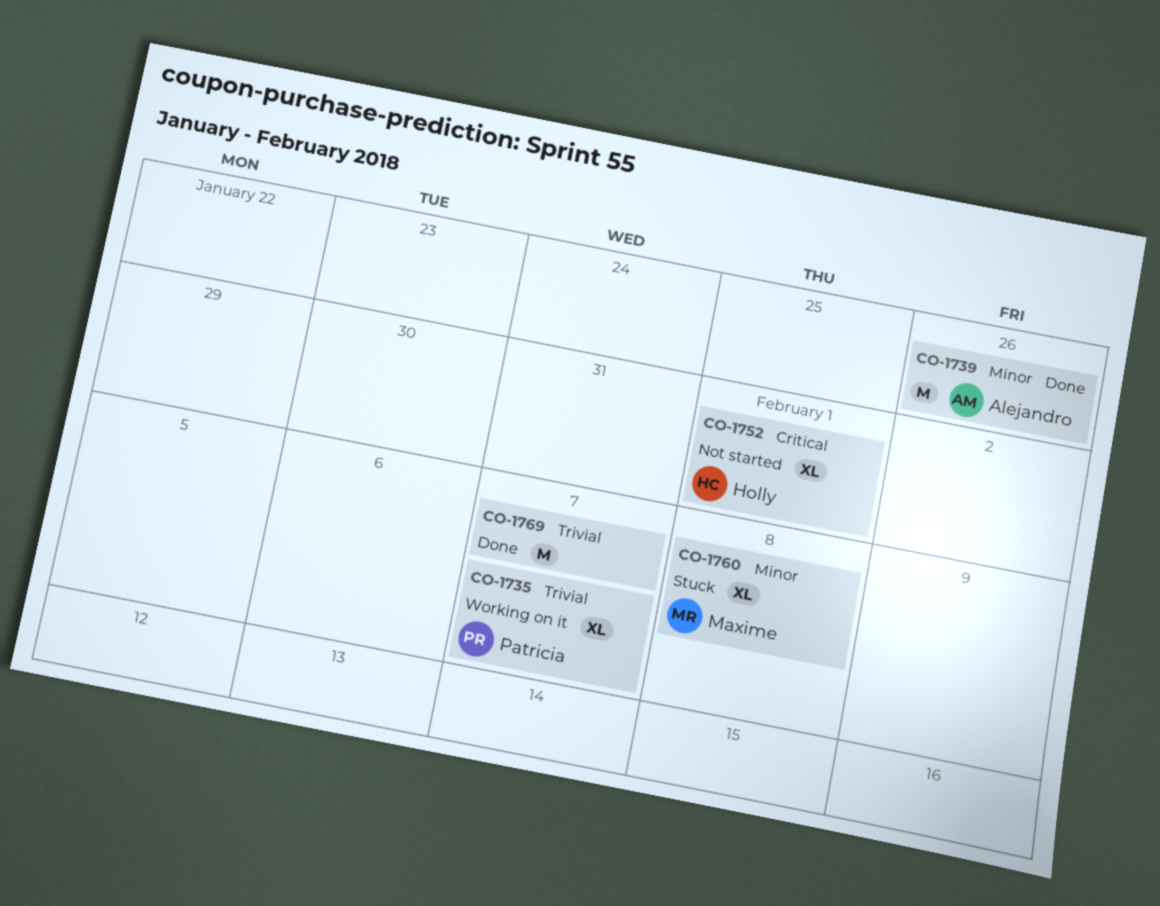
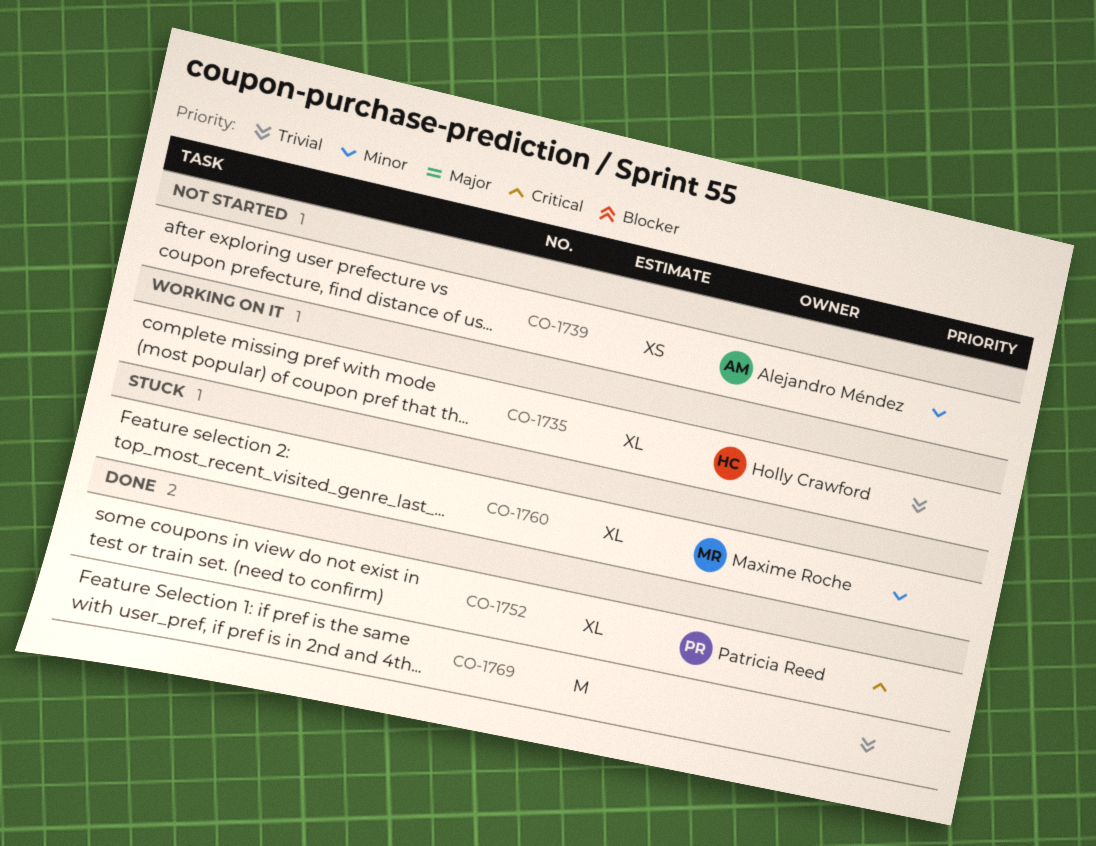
CO-1735, owner: Patricia Reed -> Holly Crawford
CO-1739, status: Done -> Not started
CO-1739, estimate: M -> XS
CO-1752, status: Not started -> Done
CO-1752, owner: Holly Crawford -> Patricia Reed

